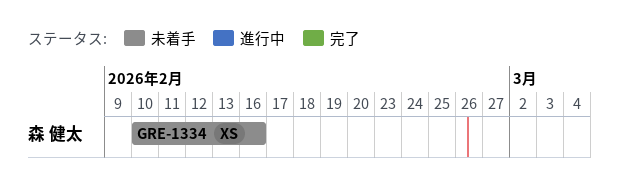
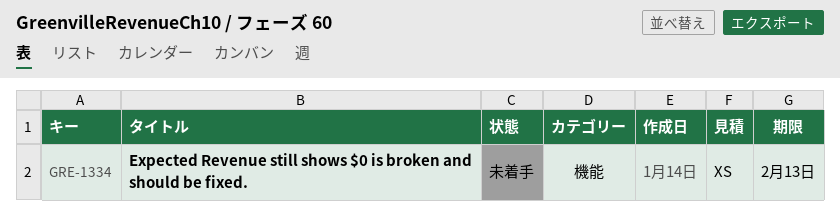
GRE-1334, due: Feb 16 -> Feb 13

